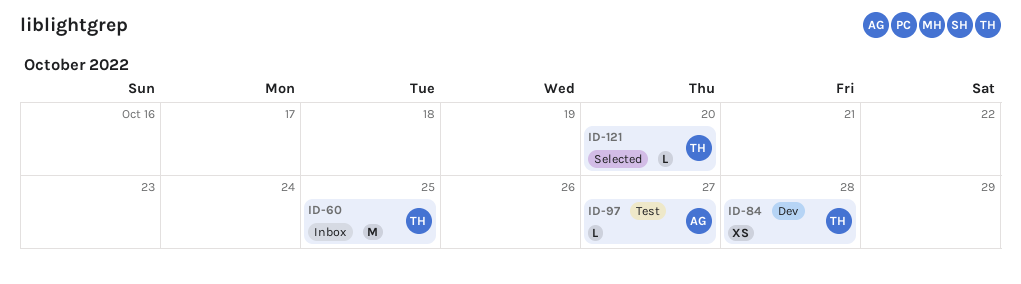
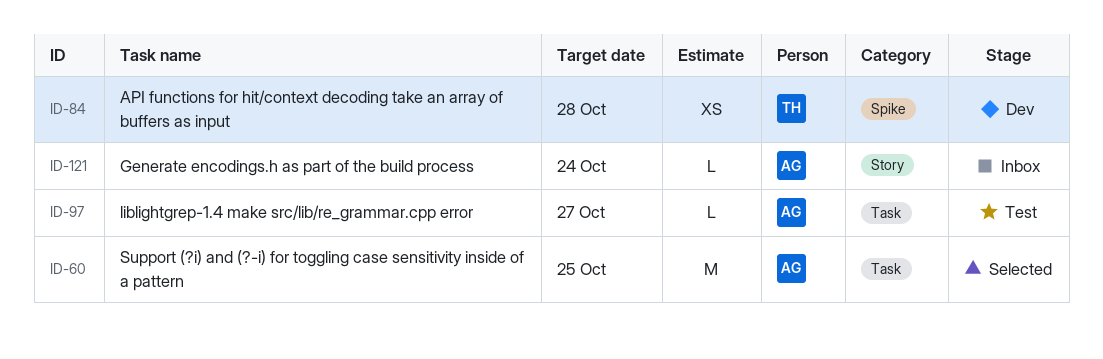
ID-60, status: Inbox -> Selected
ID-60, owner: TH -> AG
ID-121, status: Selected -> Inbox
ID-121, owner: TH -> AG
ID-121, due: Oct 20 -> Oct 24

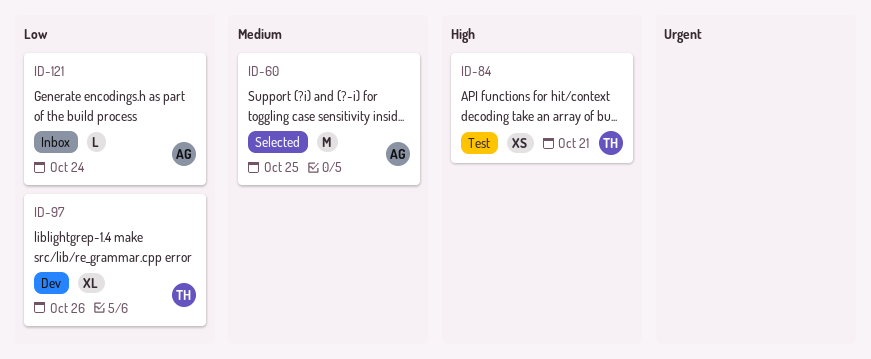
ID-84, status: Dev -> Test
ID-84, due: Oct 28 -> Oct 21
ID-97, status: Test -> Dev
ID-97, owner: AG -> TH
ID-97, estimate: L -> XL
ID-97, due: Oct 27 -> Oct 26

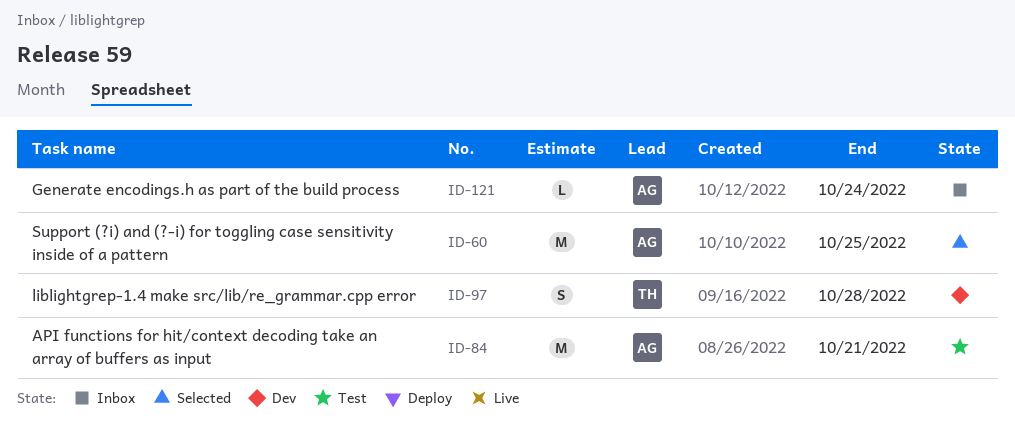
ID-84, owner: TH -> AG
ID-84, estimate: XS -> M
ID-97, estimate: XL -> S
ID-97, due: Oct 26 -> Oct 28

